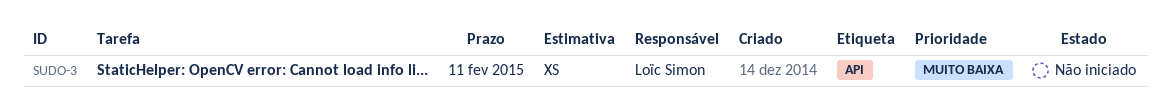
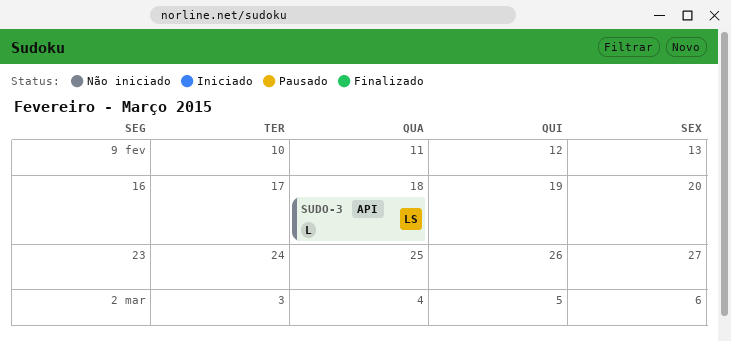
SUDO-3, estimate: XS -> L
SUDO-3, due: Feb 11 -> Feb 18

